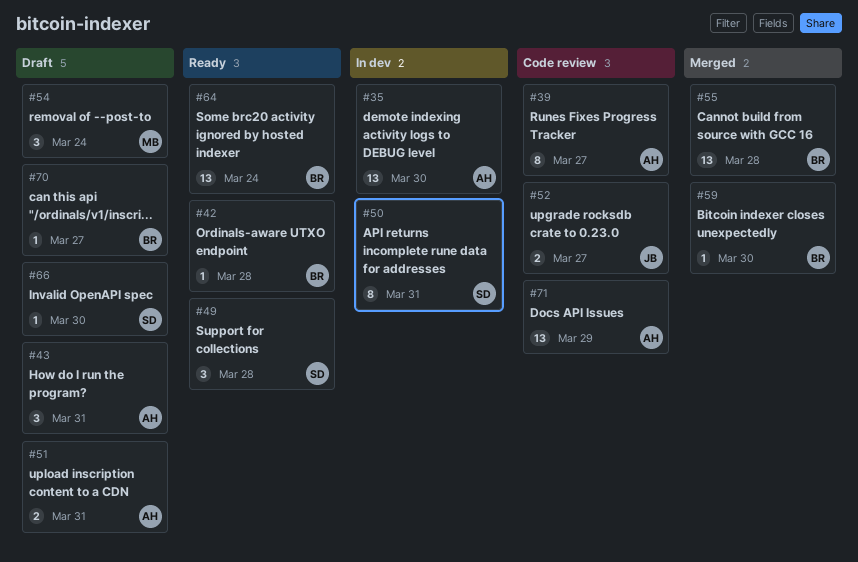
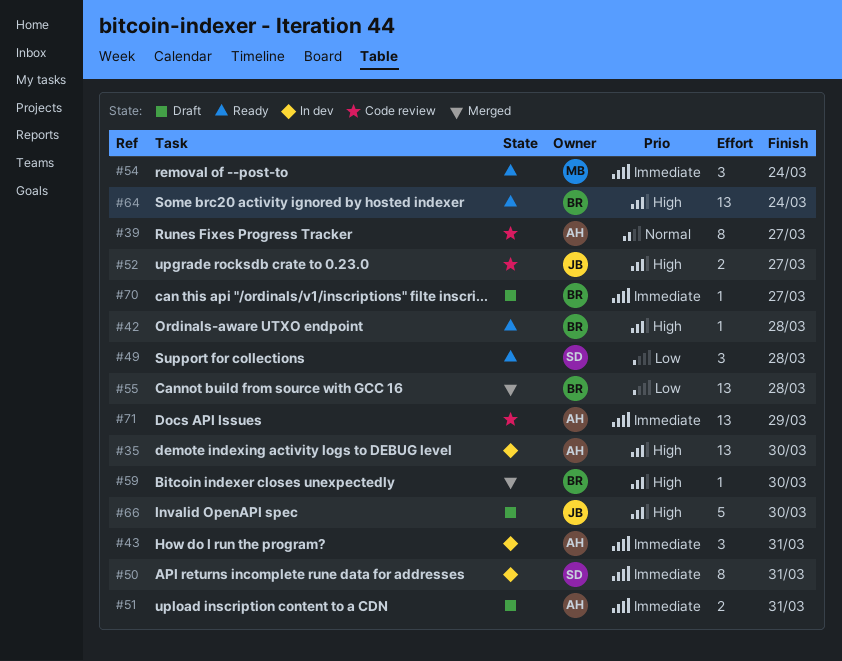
#43, status: Draft -> In dev
#54, status: Draft -> Ready
#66, owner: SD -> JB
#66, estimate: 1 -> 5

